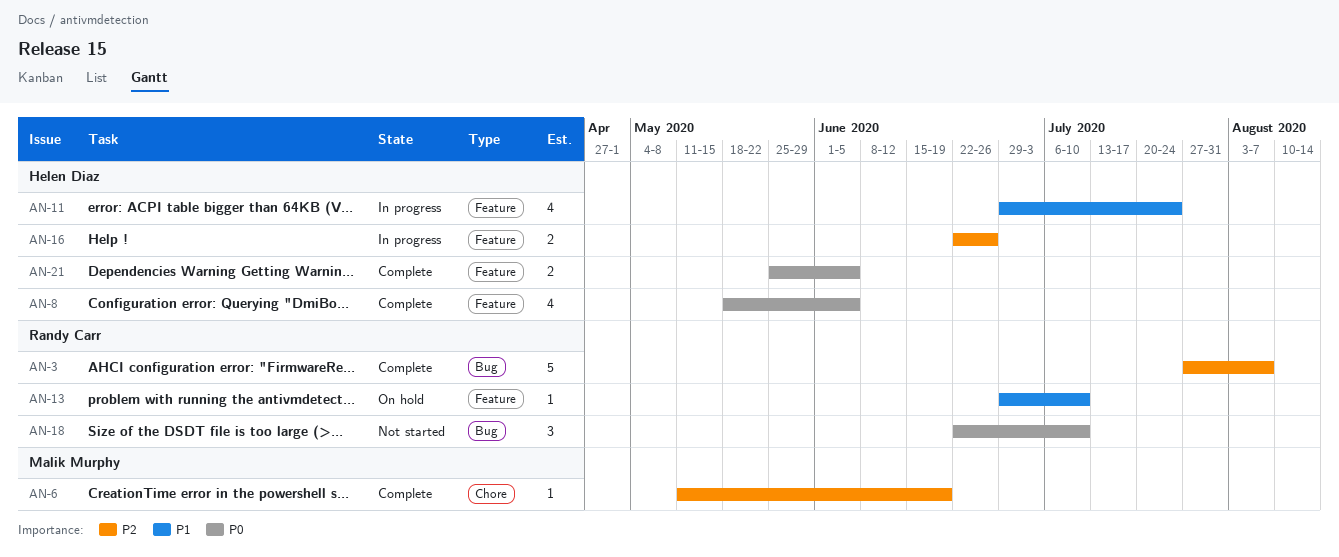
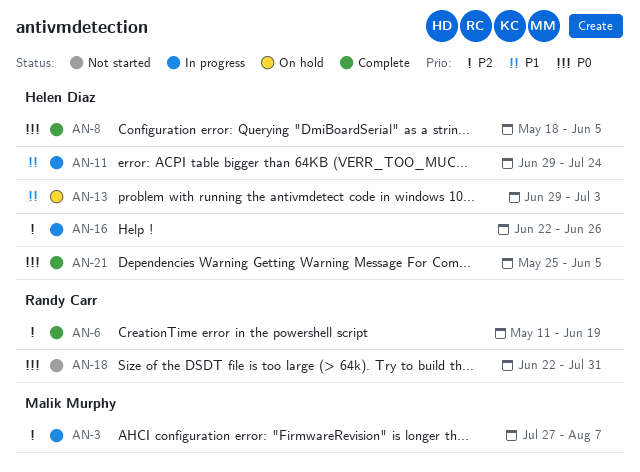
AN-3, status: Complete -> In progress
AN-3, owner: Randy Carr -> Malik Murphy
AN-6, owner: Malik Murphy -> Randy Carr
AN-13, owner: Randy Carr -> Helen Diaz
AN-13, due: Jul 10 -> Jul 3
AN-18, due: Jul 10 -> Jul 31

